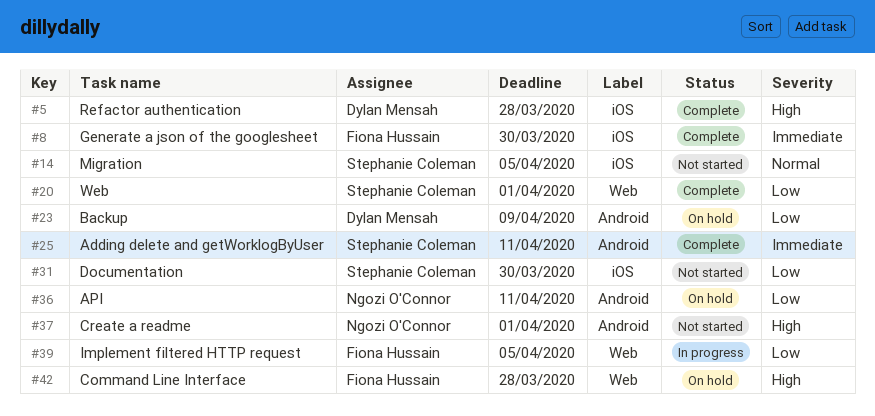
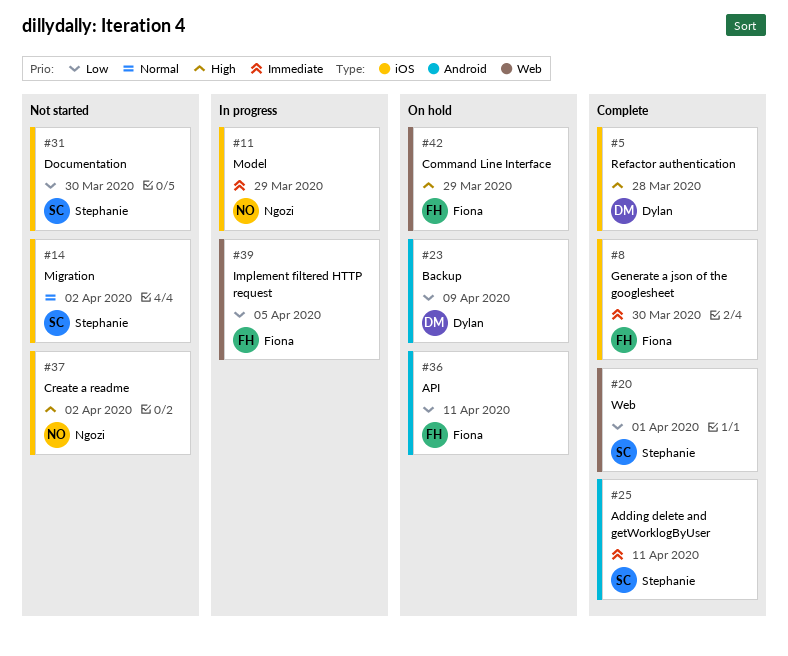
#11: none -> present
#14, due: Apr 5 -> Apr 2
#36, owner: Ngozi O'Connor -> Fiona Hussain
#37, label: Android -> iOS
#37, due: Apr 1 -> Apr 2
#42, due: Mar 28 -> Mar 29

